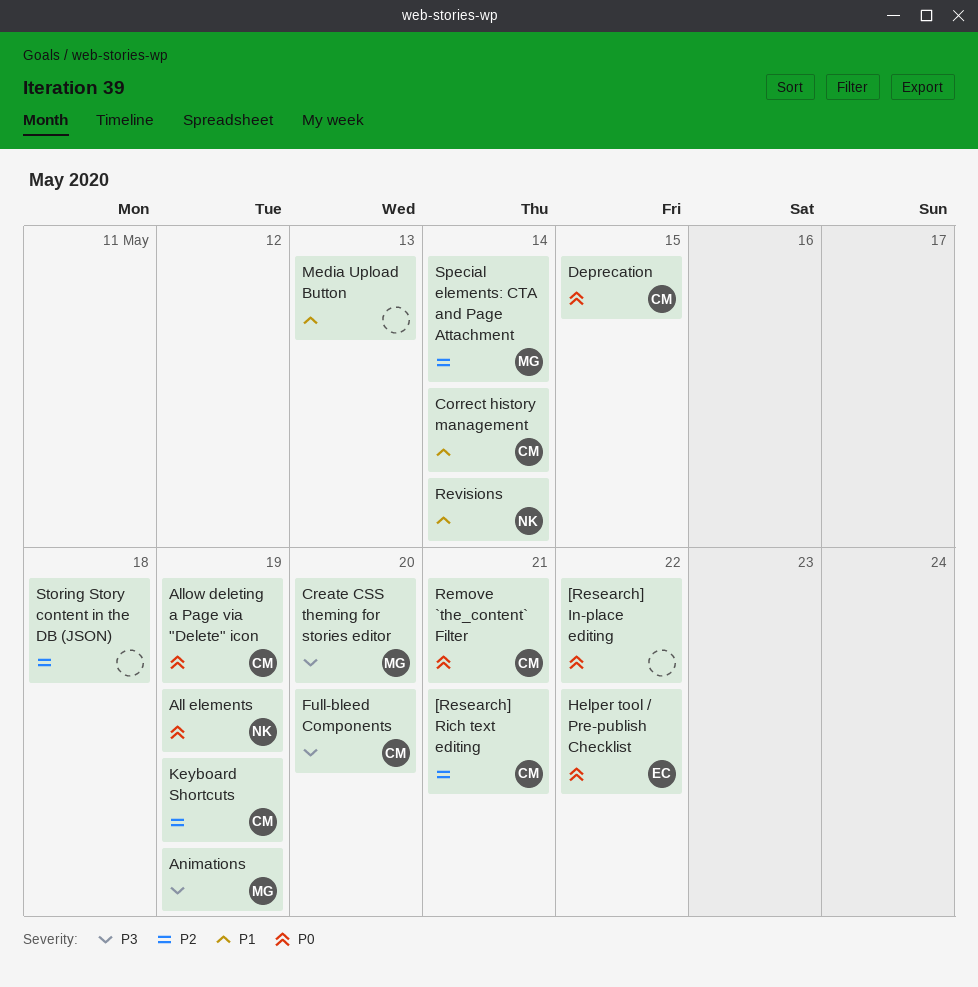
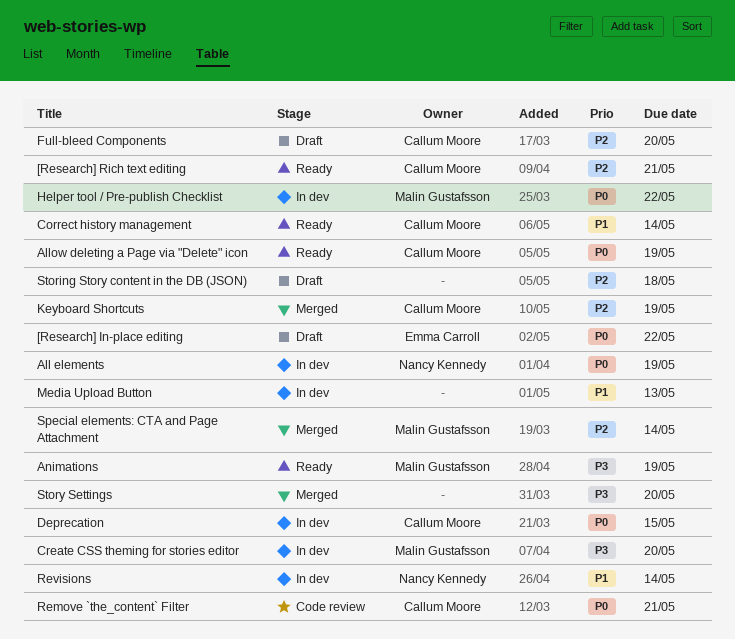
[Research] In-place editing, owner: none -> Emma Carroll
Full-bleed Components, priority: P3 -> P2
Helper tool / Pre-publish Checklist, owner: Emma Carroll -> Malin Gustafsson
Story Settings: none -> present

